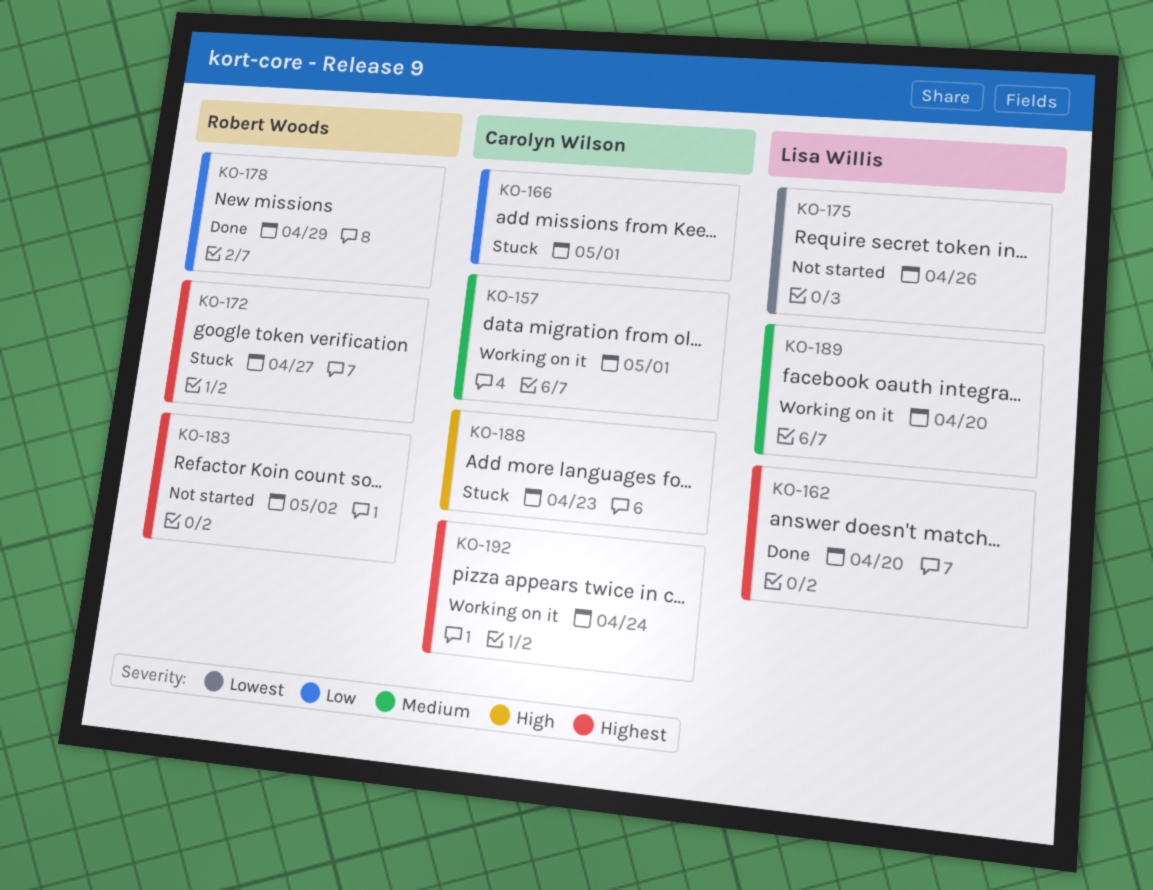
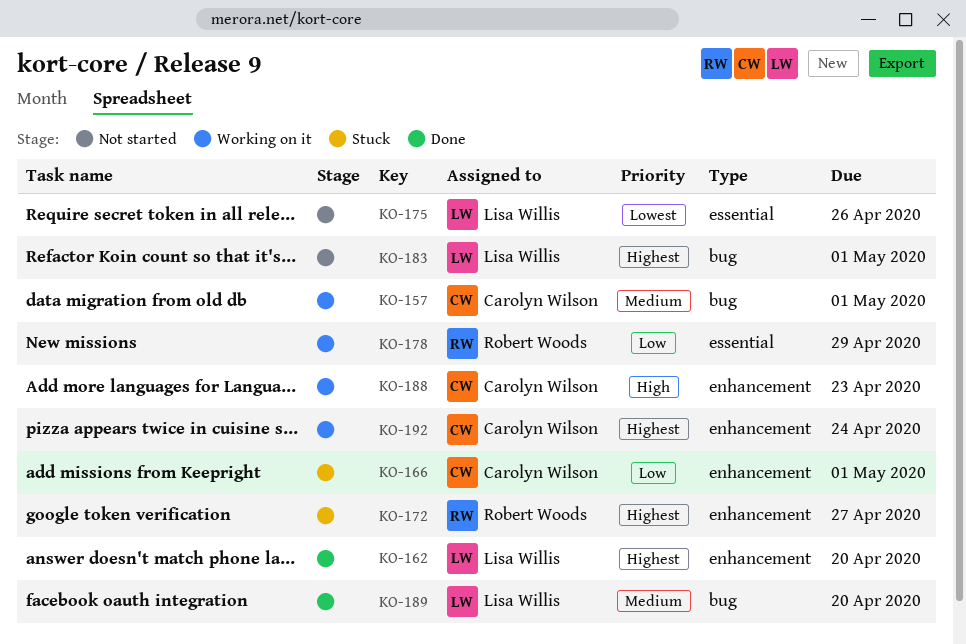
KO-178, status: Done -> Working on it
KO-183, owner: Robert Woods -> Lisa Willis
KO-183, due: May 2 -> May 1
KO-188, status: Stuck -> Working on it
KO-189, status: Working on it -> Done

